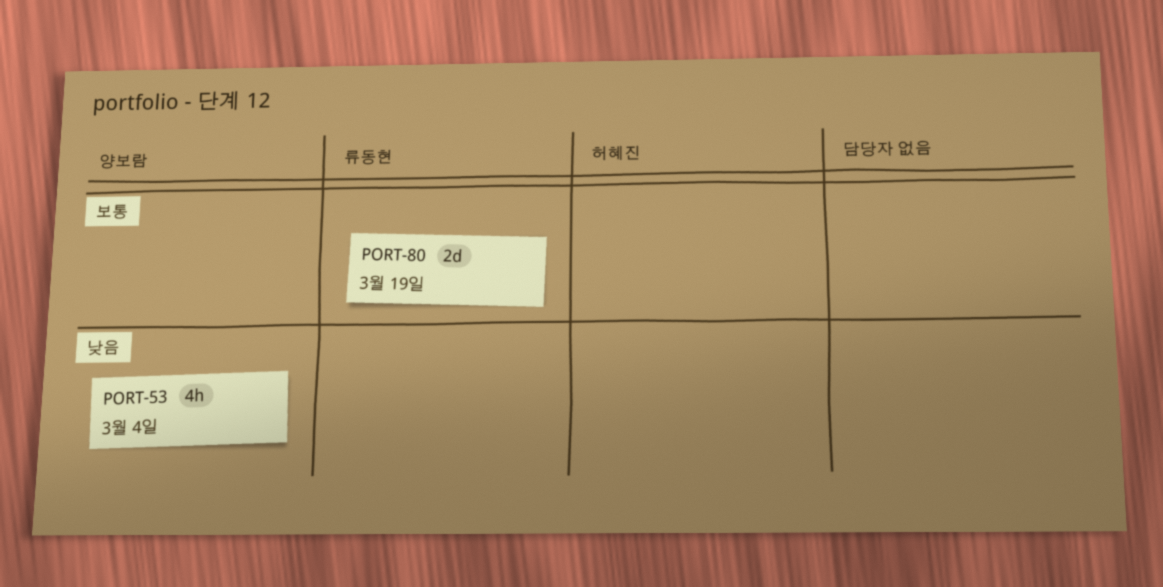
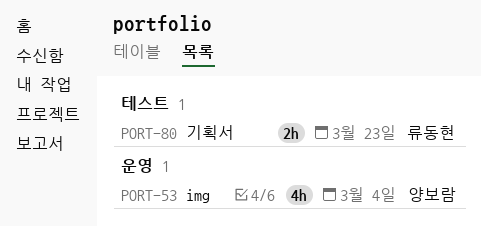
PORT-80, estimate: 2d -> 2h
PORT-80, due: Mar 19 -> Mar 23

